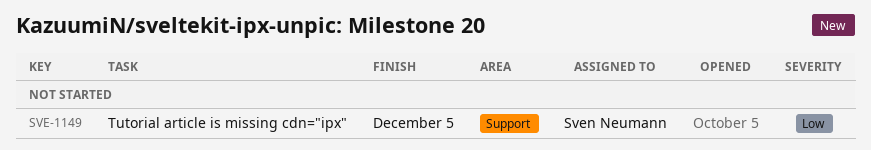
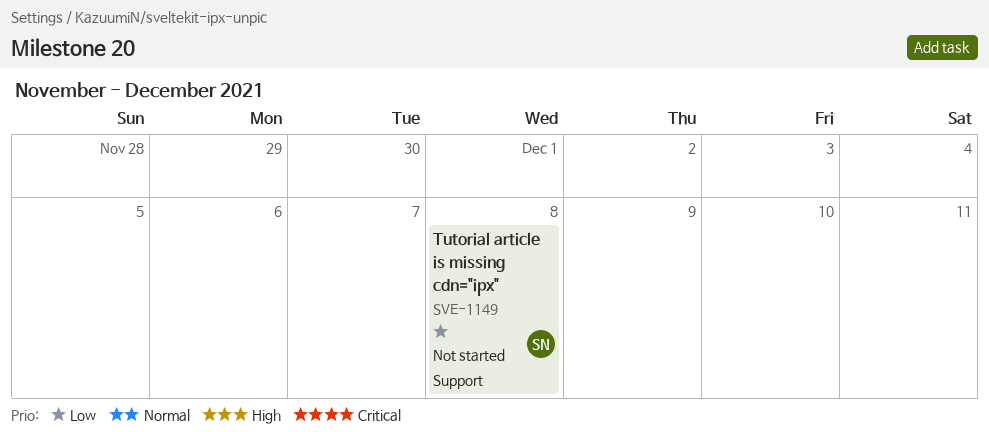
SVE-1149, due: Dec 5 -> Dec 8

